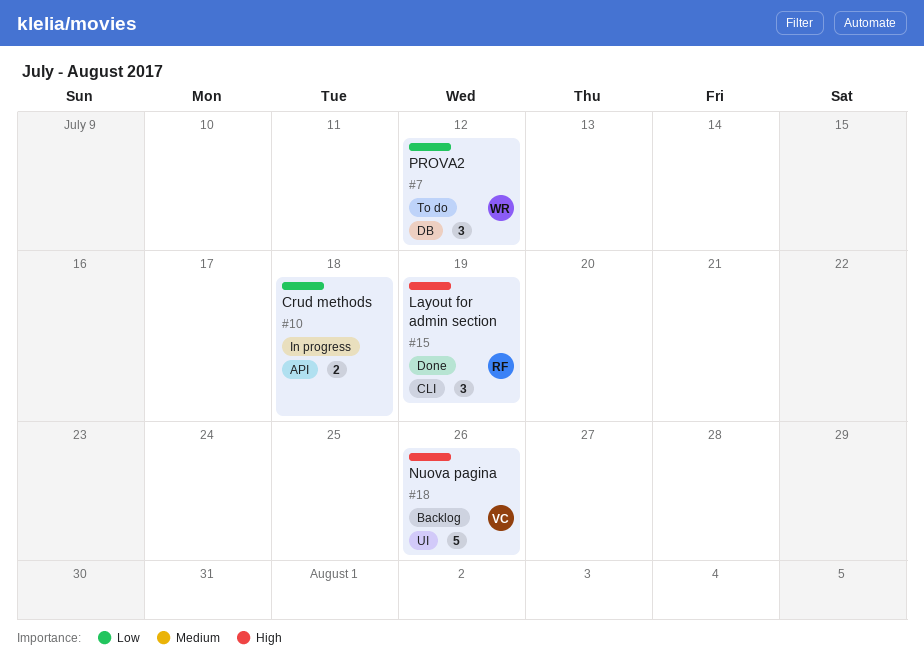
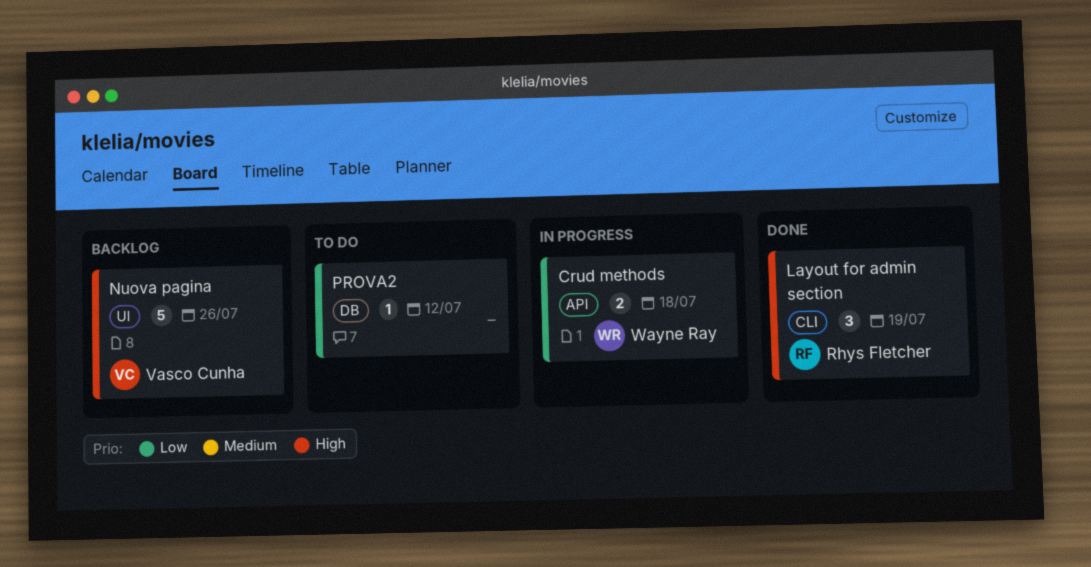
Crud methods, owner: none -> Wayne Ray
PROVA2, owner: Wayne Ray -> none
PROVA2, estimate: 3 -> 1

